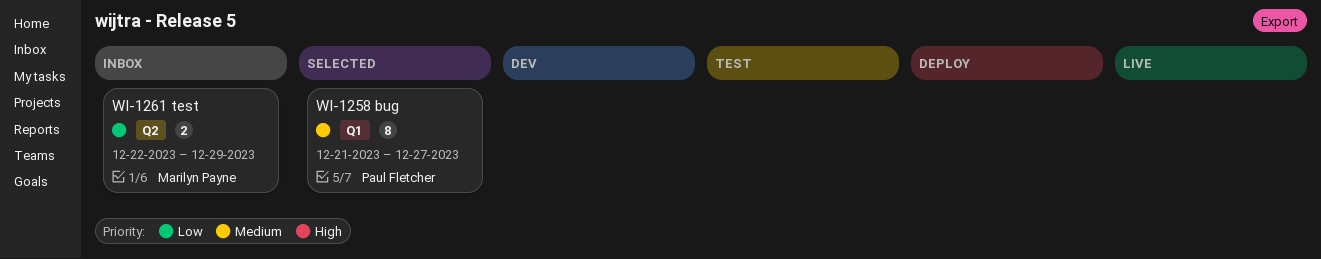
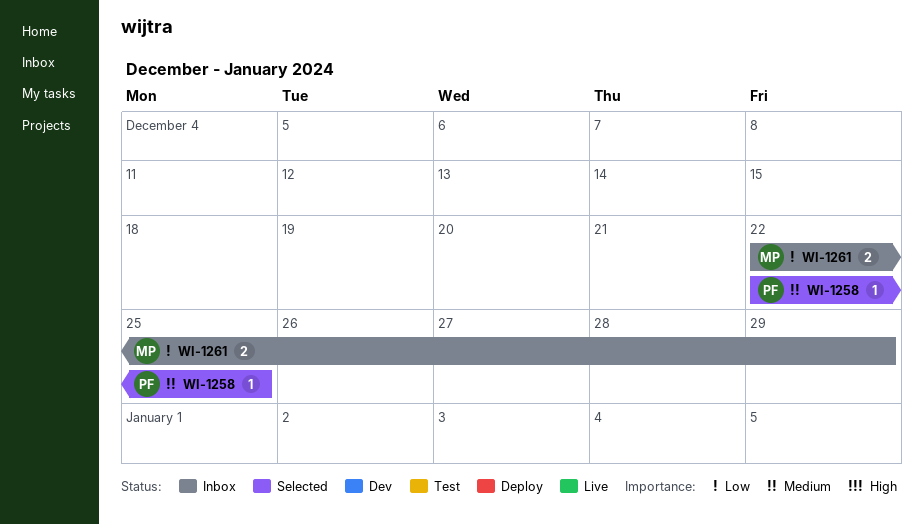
WI-1258, estimate: 8 -> 1
WI-1258, start: Dec 21 -> Dec 22
WI-1258, due: Dec 27 -> Dec 25

